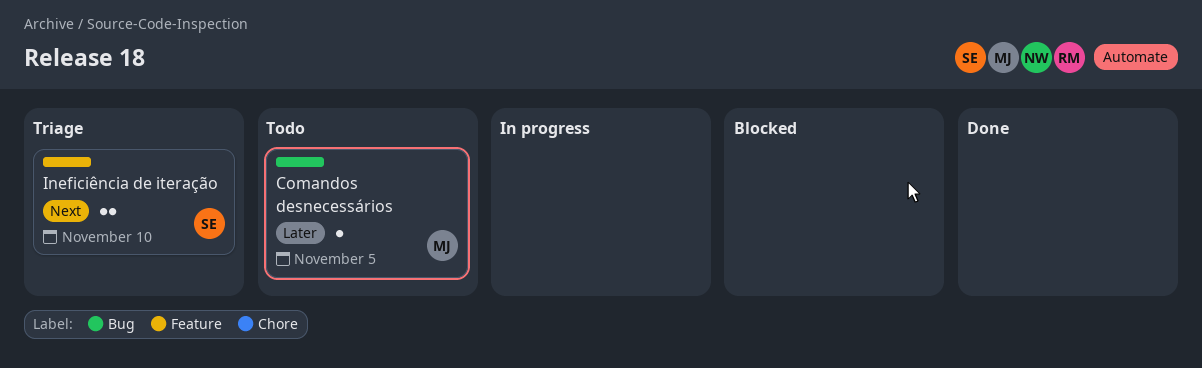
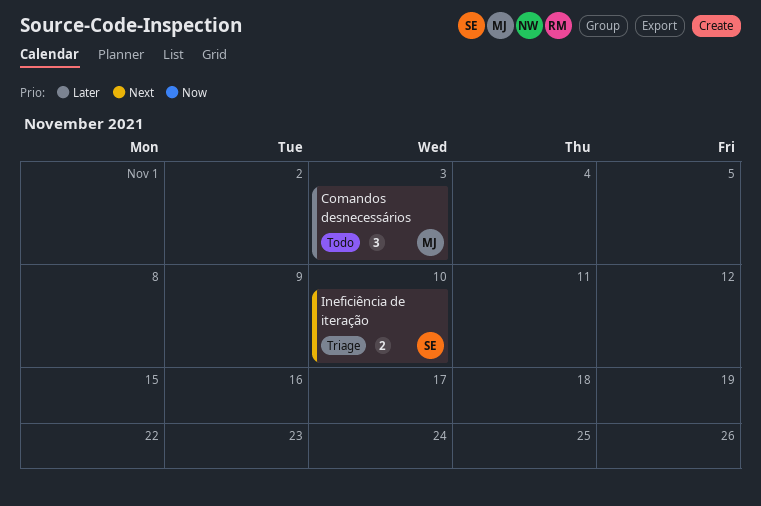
Comandos desnecessários, estimate: 1 -> 3
Comandos desnecessários, due: Nov 5 -> Nov 3

